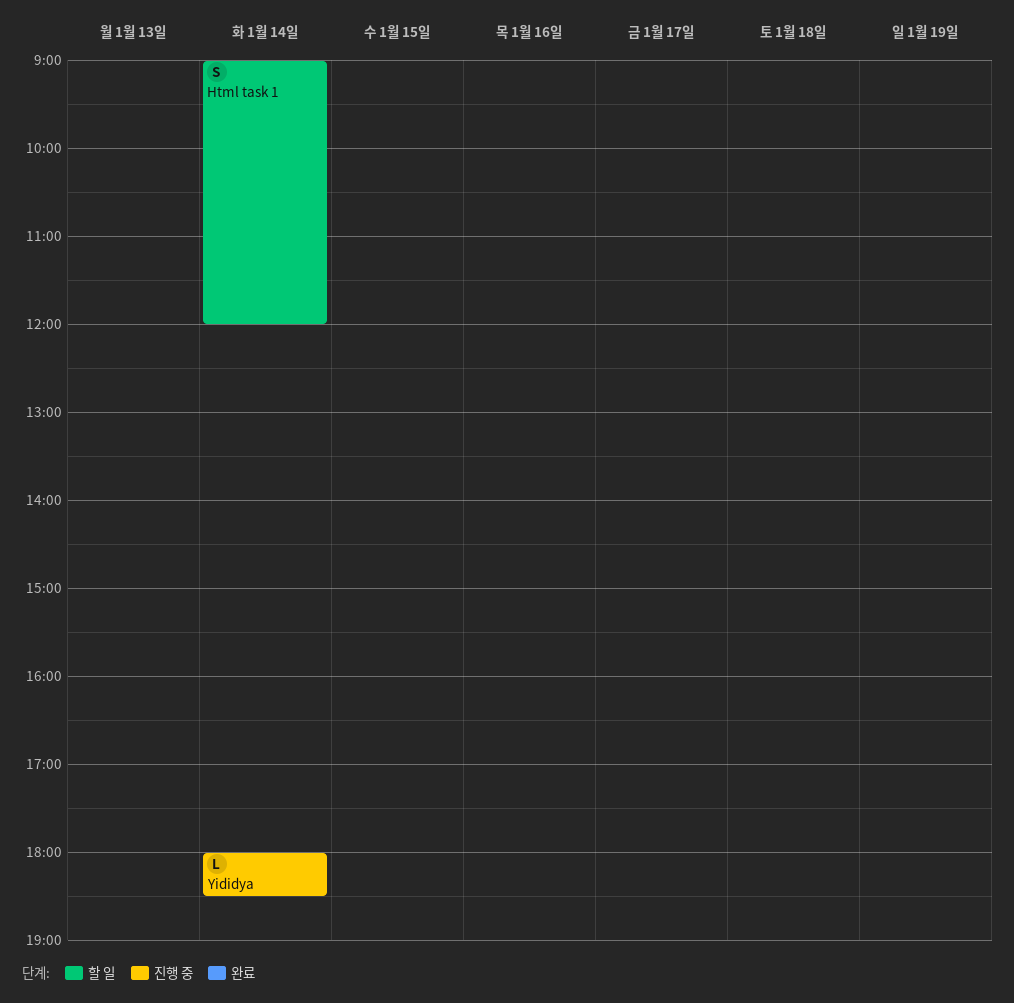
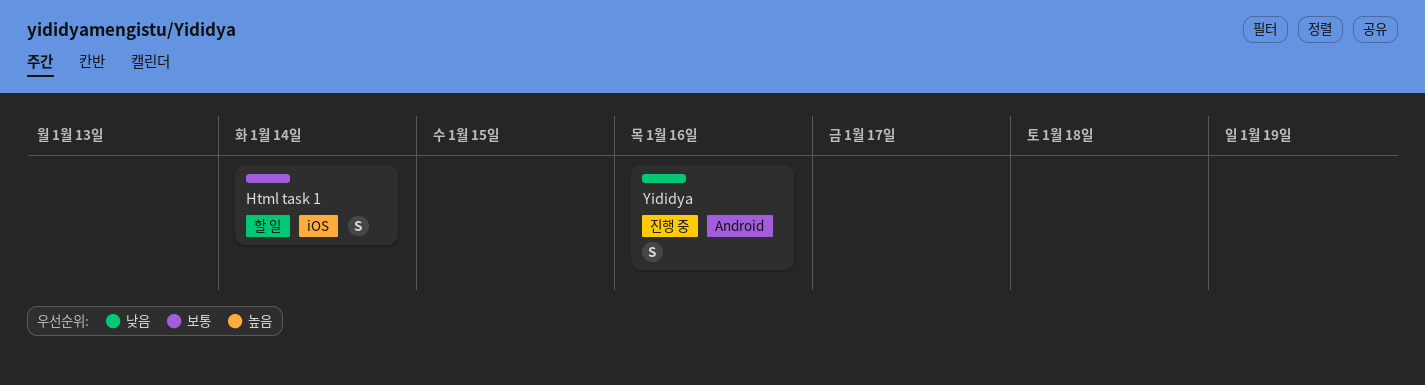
Yididya, estimate: L -> S
Yididya, day: Jan 14 -> Jan 16

